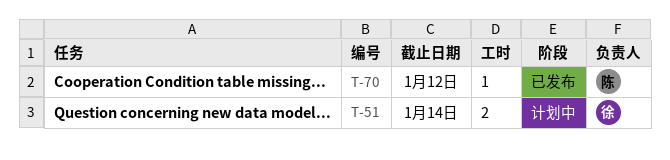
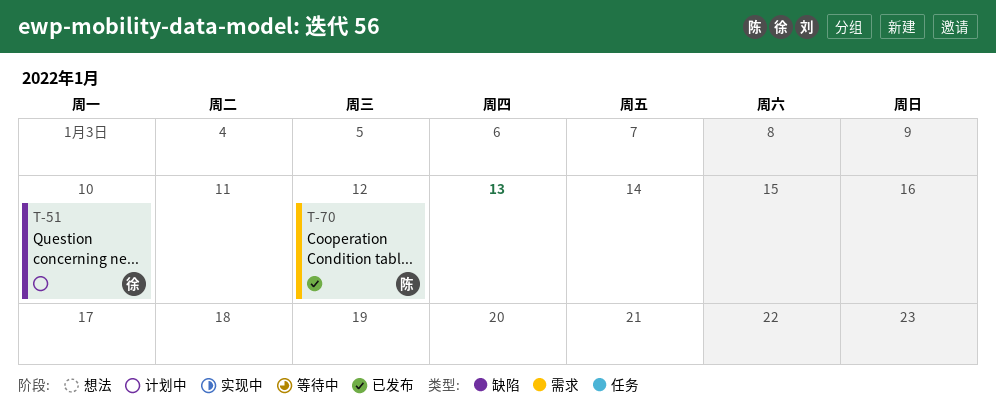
T-51, due: Jan 14 -> Jan 10

